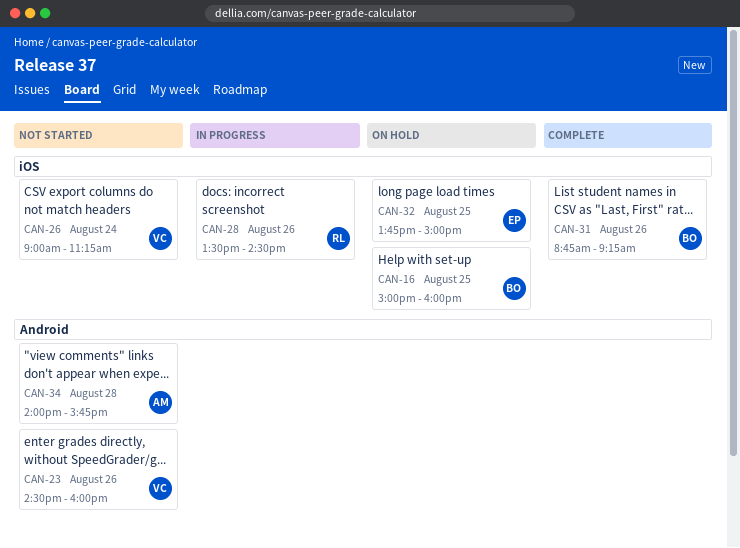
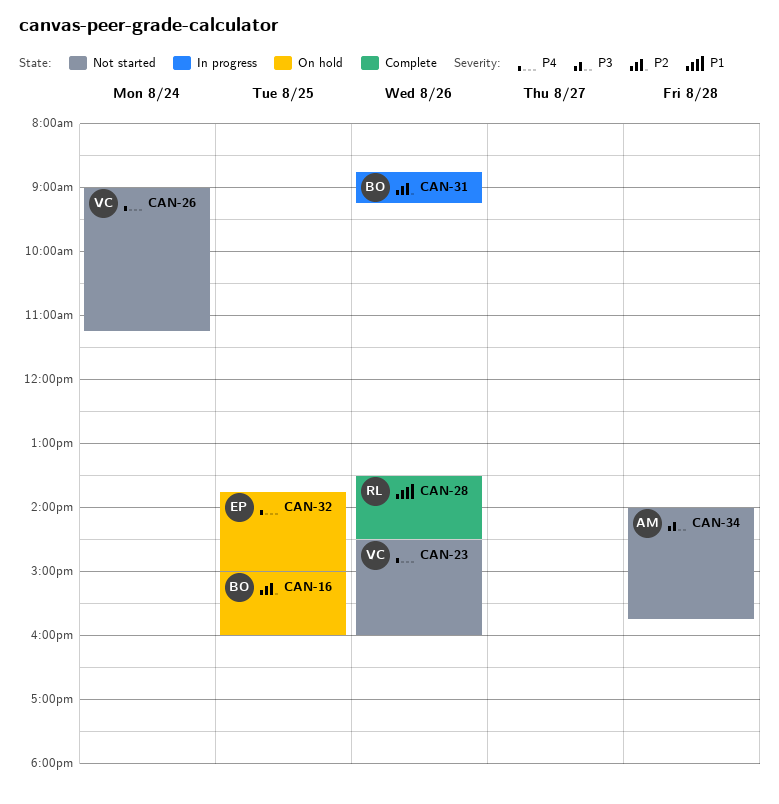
CAN-28, status: In progress -> Complete
CAN-31, status: Complete -> In progress

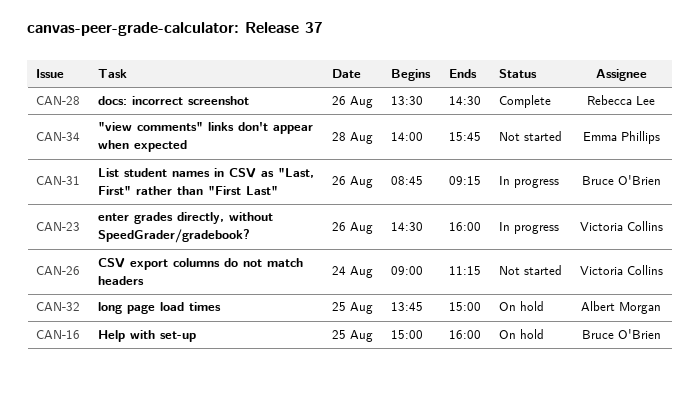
CAN-23, status: Not started -> In progress
CAN-32, owner: Emma Phillips -> Albert Morgan
CAN-34, owner: Albert Morgan -> Emma Phillips

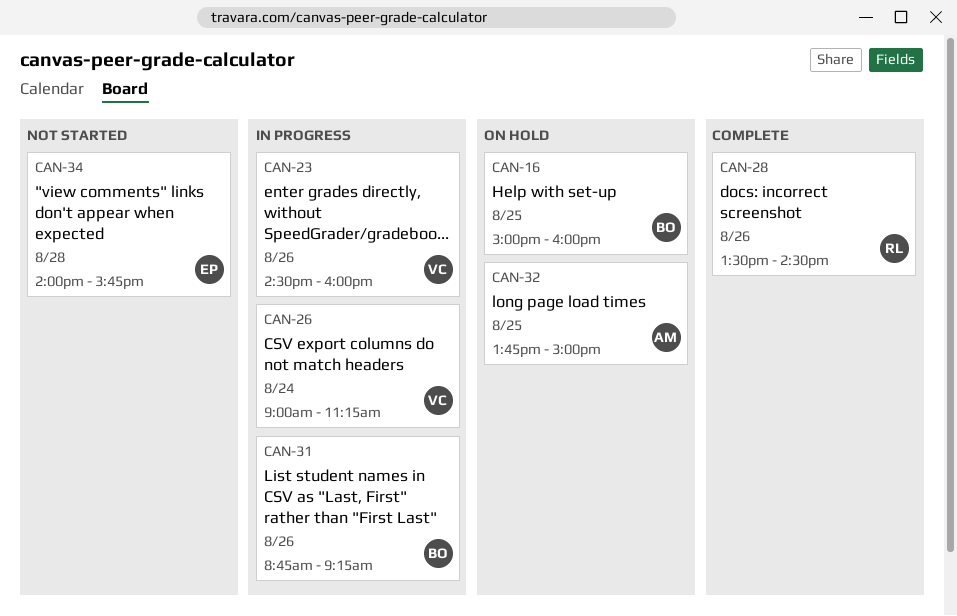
CAN-26, status: Not started -> In progress

